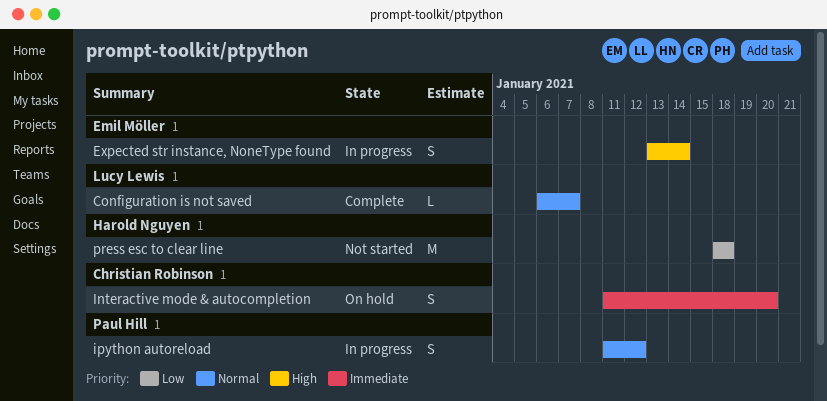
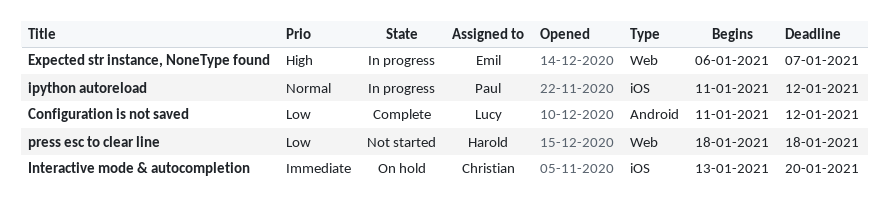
Configuration is not saved, priority: Normal -> Low
Configuration is not saved, start: Jan 6 -> Jan 11
Configuration is not saved, due: Jan 7 -> Jan 12
Expected str instance, NoneType found, start: Jan 13 -> Jan 6
Expected str instance, NoneType found, due: Jan 14 -> Jan 7
Interactive mode & autocompletion, start: Jan 11 -> Jan 13

